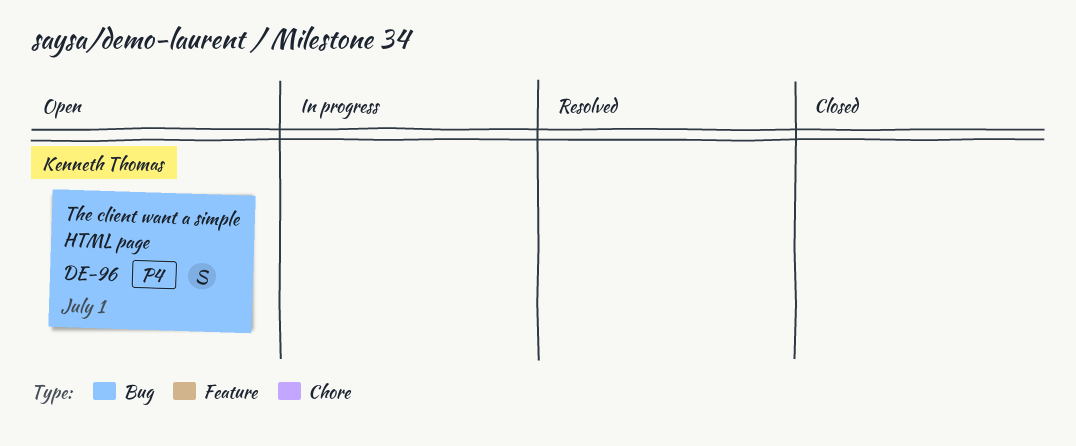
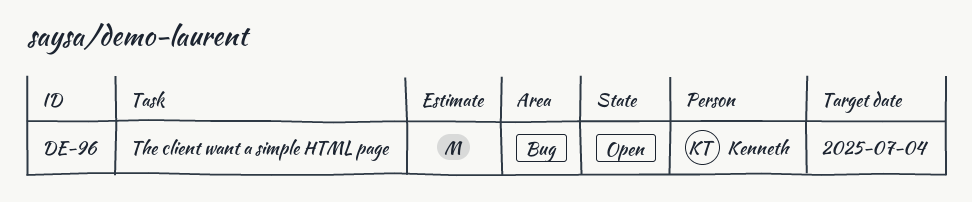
DE-96, estimate: S -> M
DE-96, due: Jul 1 -> Jul 4

